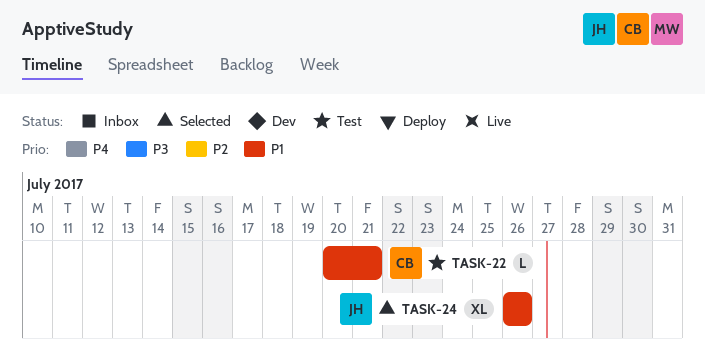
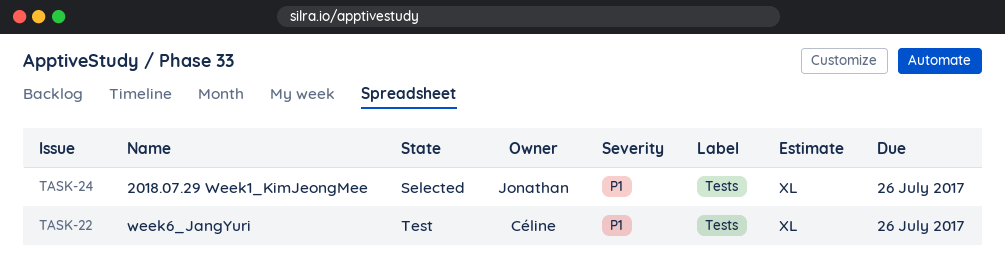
TASK-22, estimate: L -> XL
TASK-22, due: Jul 21 -> Jul 26

